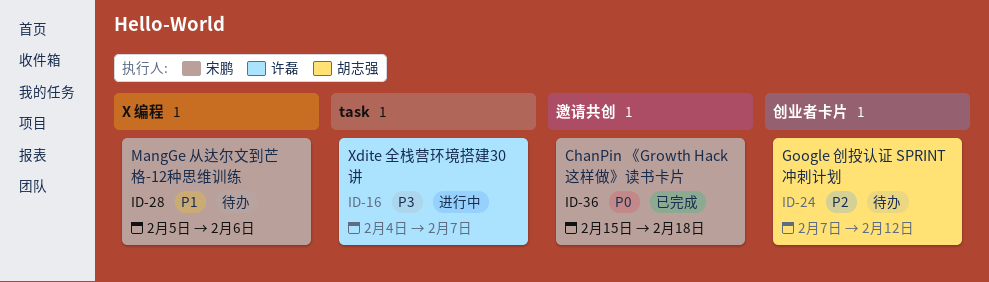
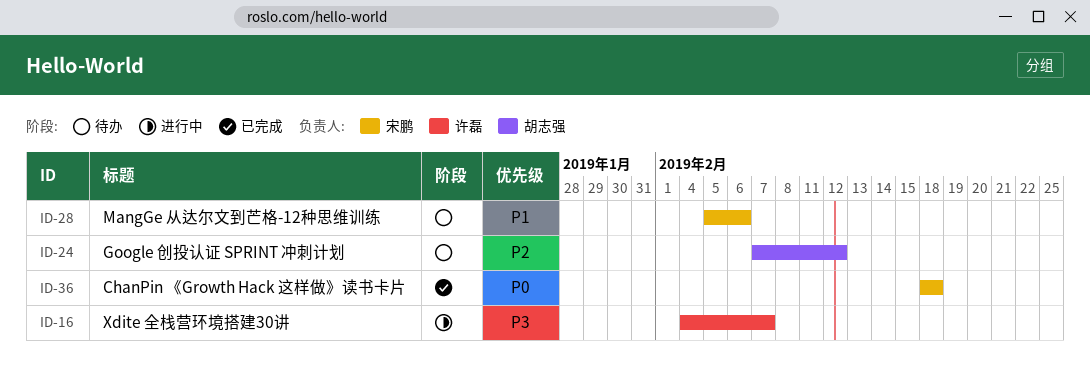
ID-36, start: Feb 15 -> Feb 18

